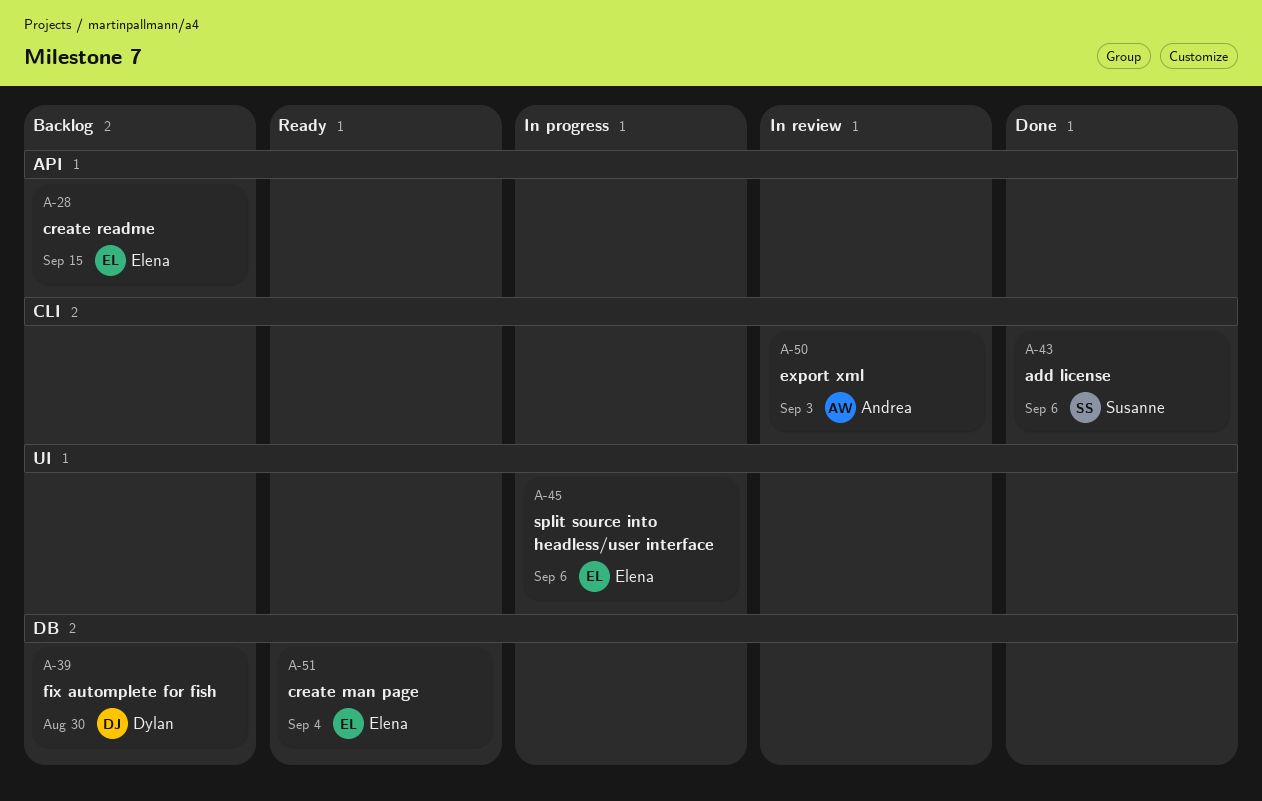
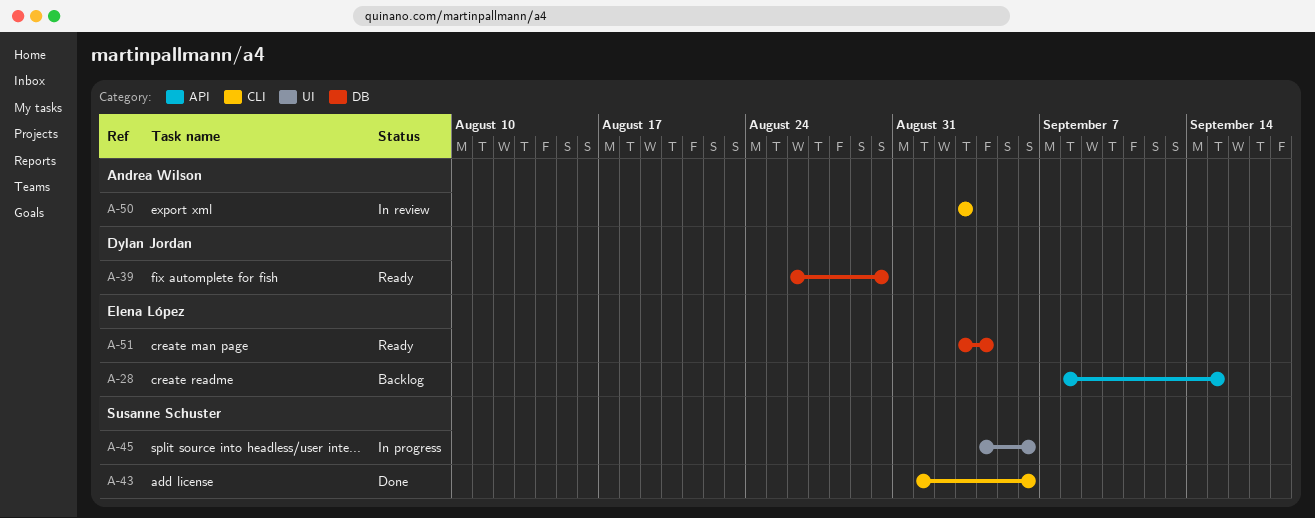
A-39, status: Backlog -> Ready
A-45, owner: Elena López -> Susanne Schuster

